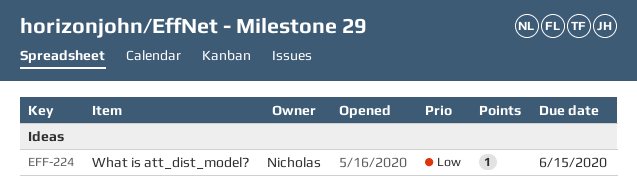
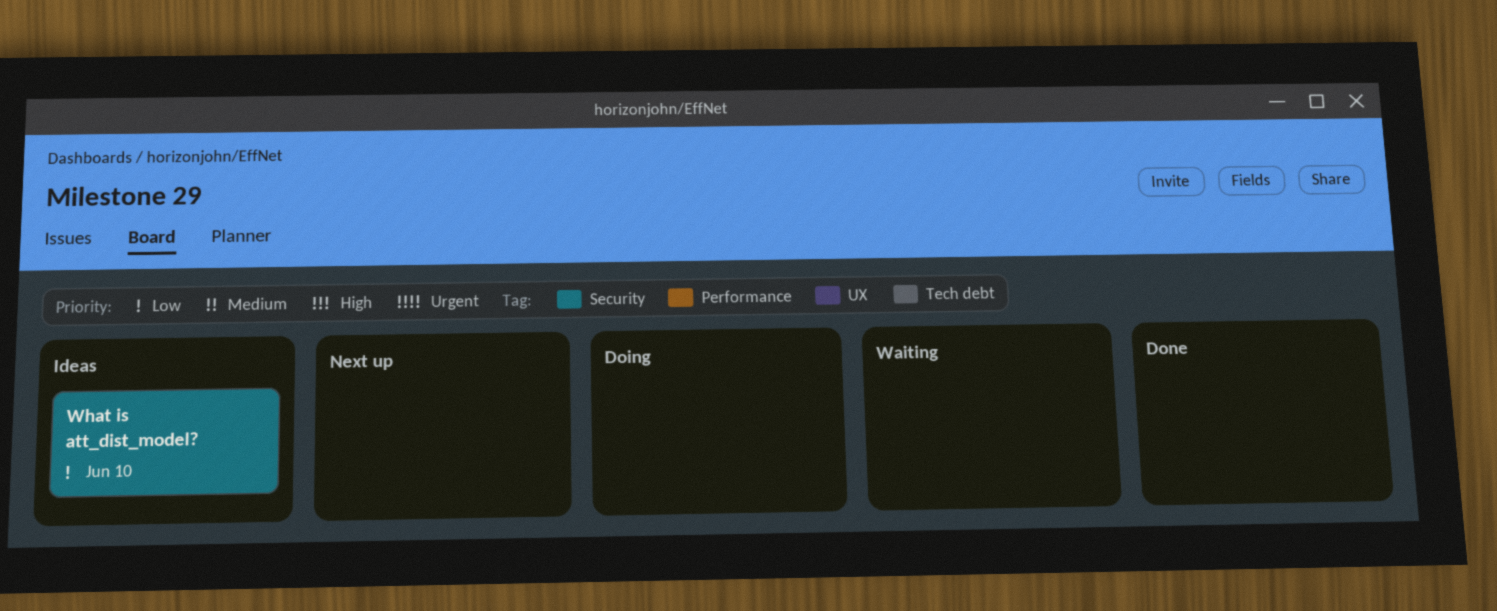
What is att_dist_model?, due: Jun 15 -> Jun 10

